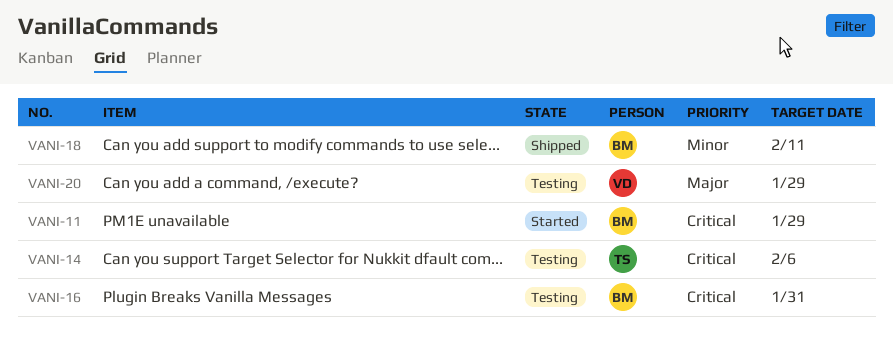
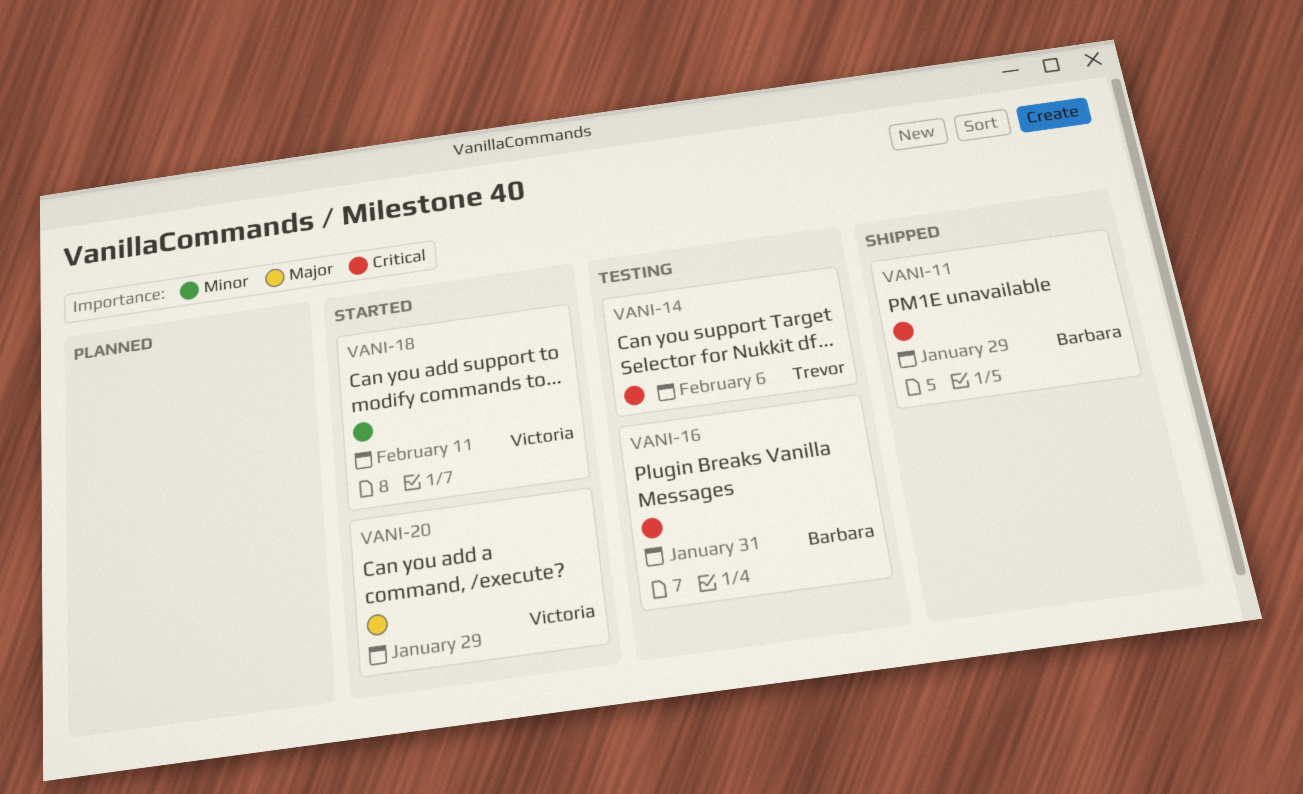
VANI-11, status: Started -> Shipped
VANI-18, status: Shipped -> Started
VANI-18, owner: Barbara -> Victoria
VANI-20, status: Testing -> Started

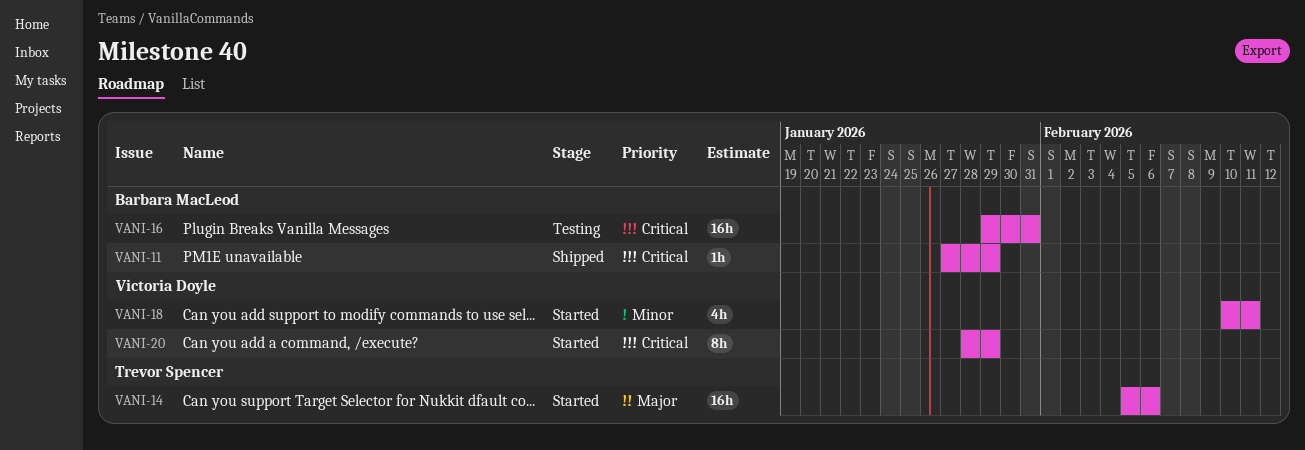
VANI-14, status: Testing -> Started
VANI-14, priority: Critical -> Major
VANI-20, priority: Major -> Critical

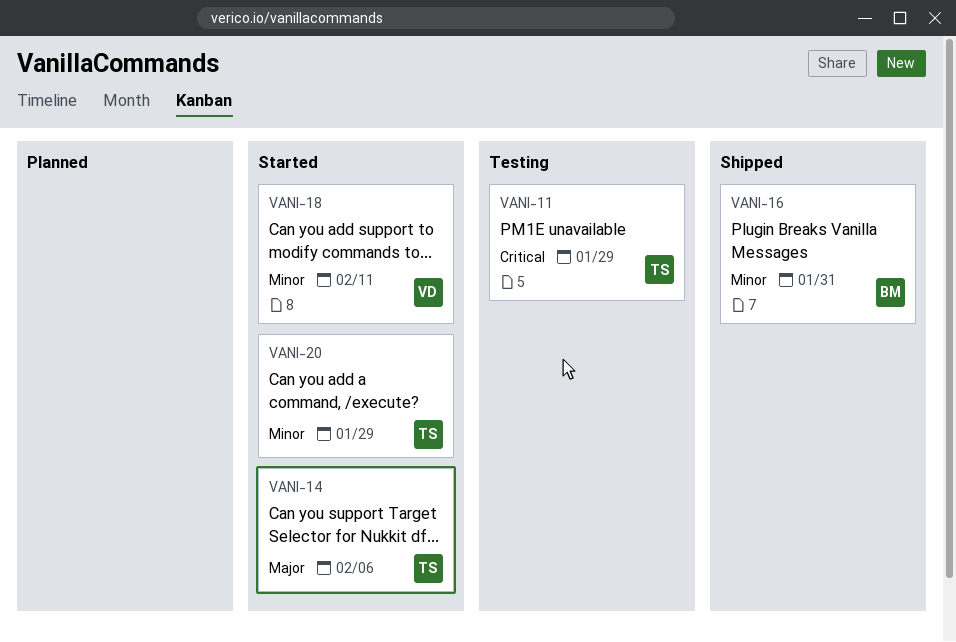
VANI-11, status: Shipped -> Testing
VANI-11, owner: Barbara MacLeod -> Trevor Spencer
VANI-16, status: Testing -> Shipped
VANI-16, priority: Critical -> Minor
VANI-20, owner: Victoria Doyle -> Trevor Spencer
VANI-20, priority: Critical -> Minor

